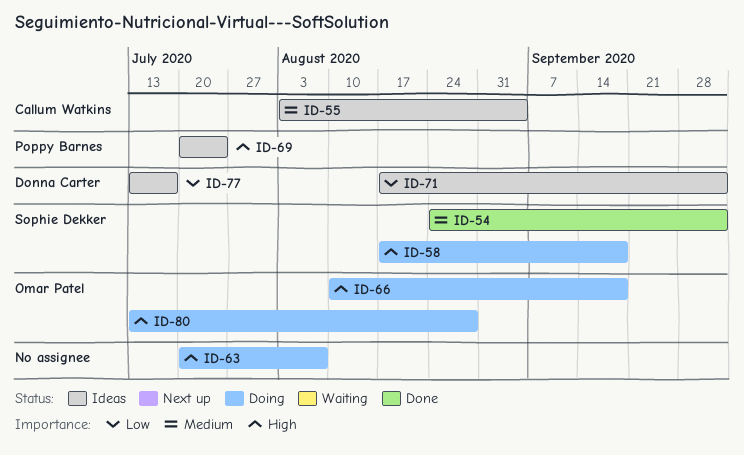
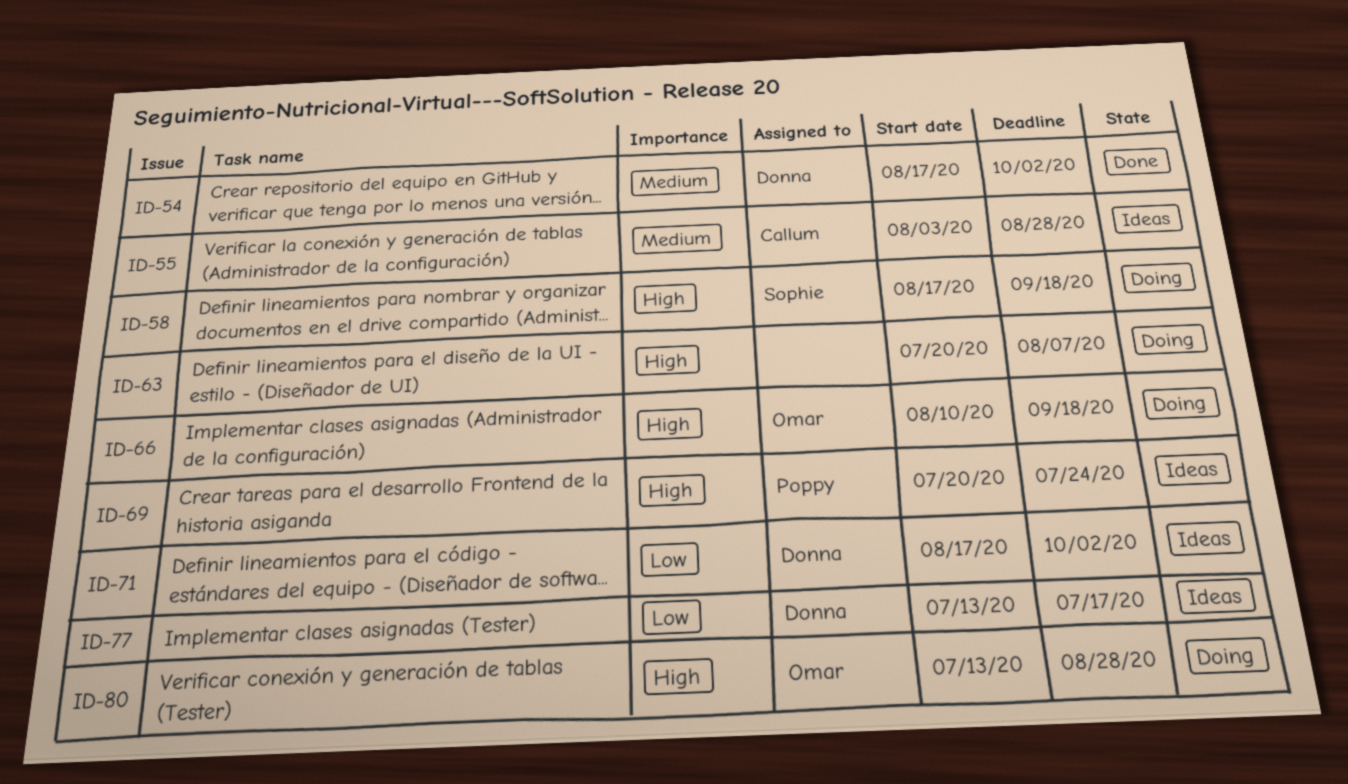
ID-54, owner: Sophie Dekker -> Donna Carter
ID-54, start: Aug 24 -> Aug 17
ID-55, due: Sep 4 -> Aug 28

